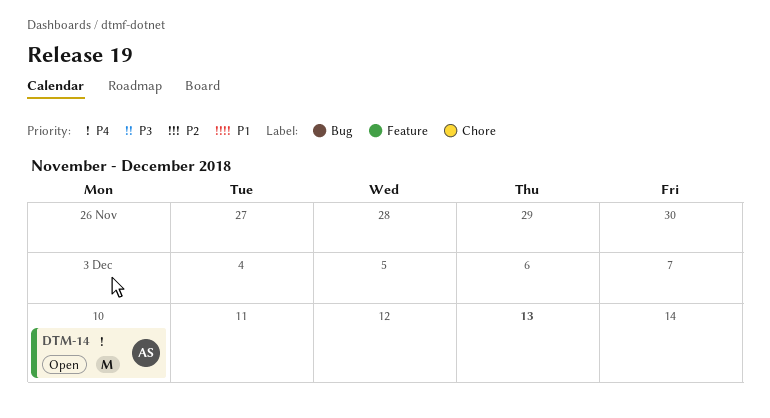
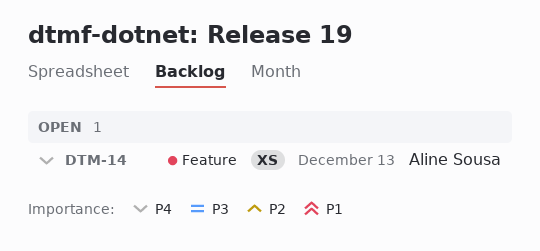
DTM-14, estimate: M -> XS
DTM-14, due: Dec 10 -> Dec 13

